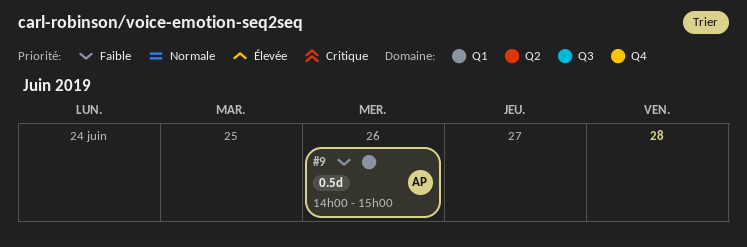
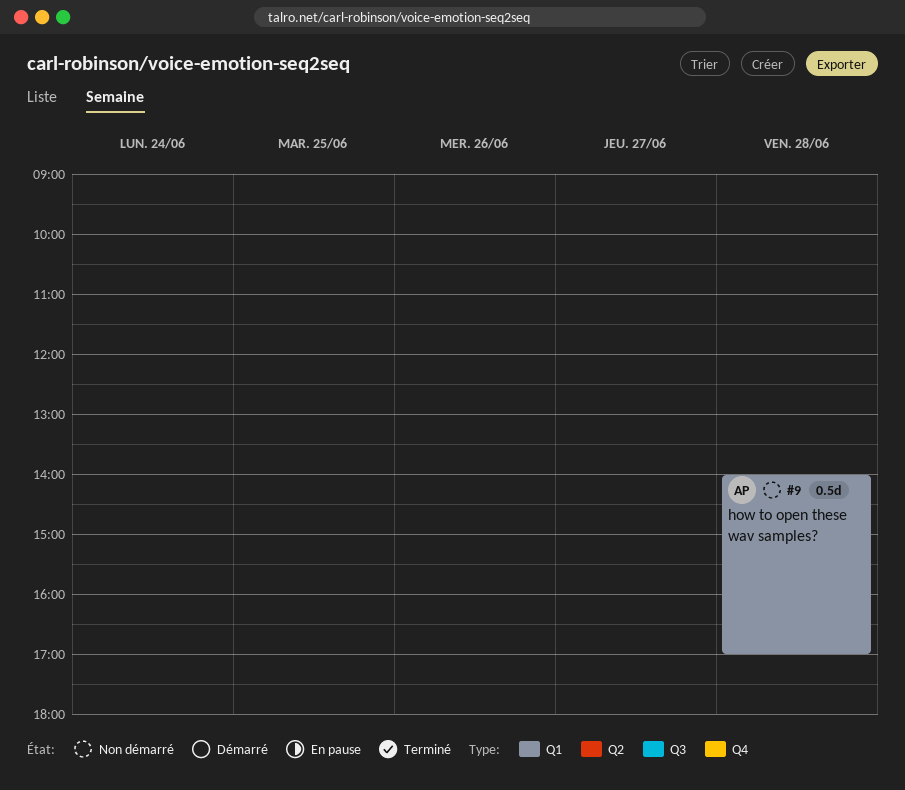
#9, day: Jun 26 -> Jun 28
#9, ends: 15:00 -> 17:00

